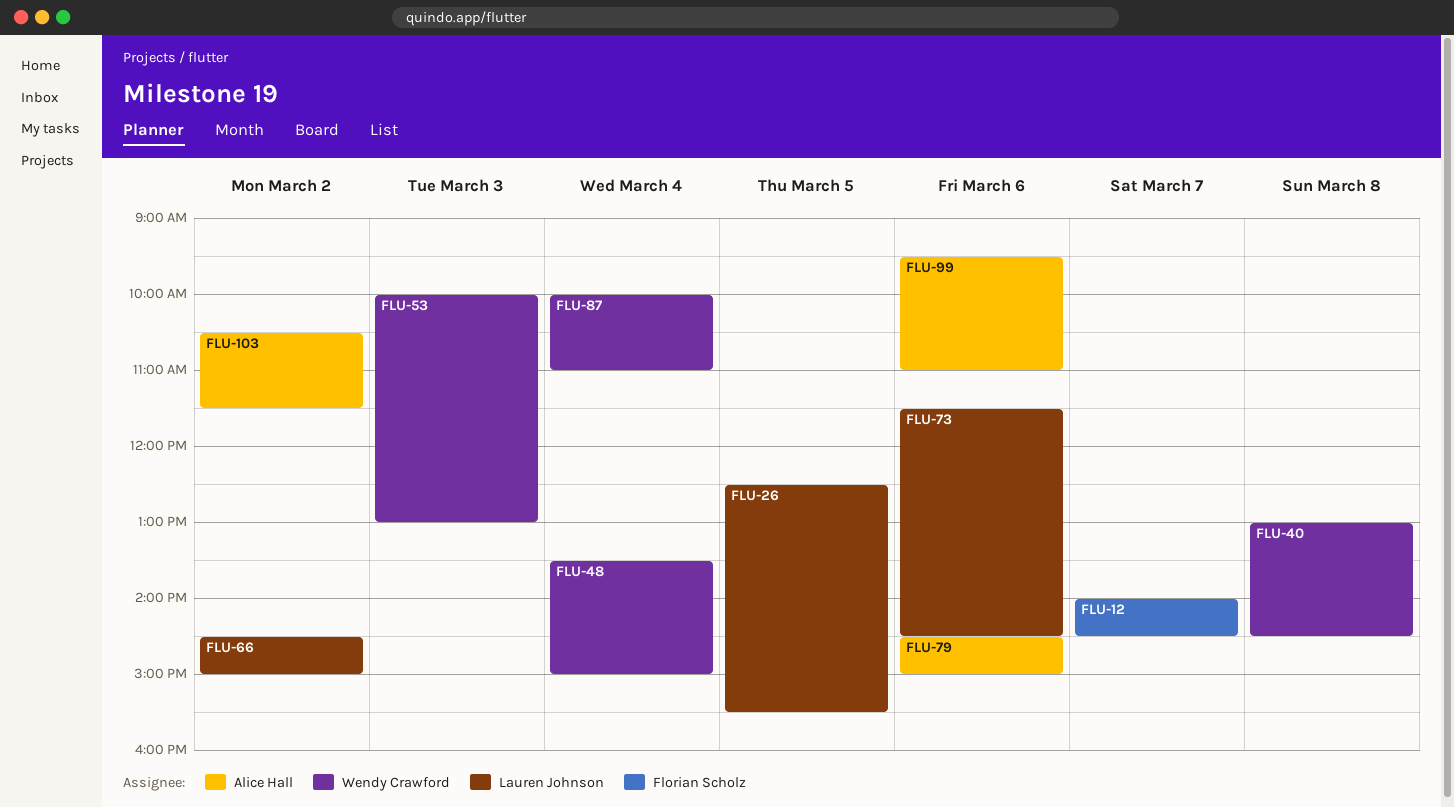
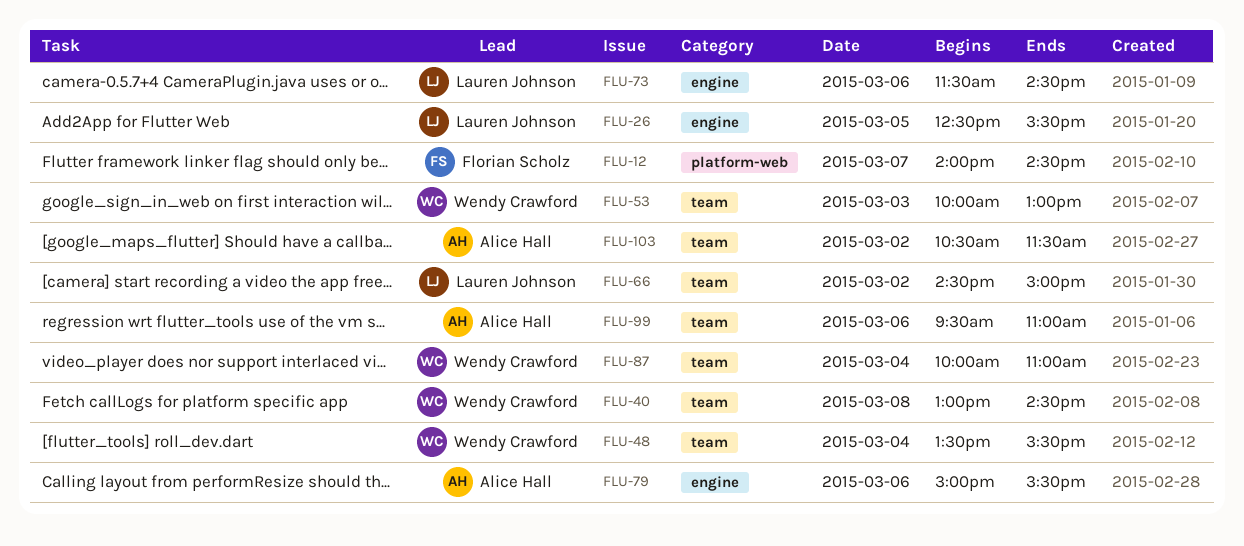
FLU-48, ends: 15:00 -> 15:30
FLU-79, begins: 14:30 -> 15:00
FLU-79, ends: 15:00 -> 15:30

